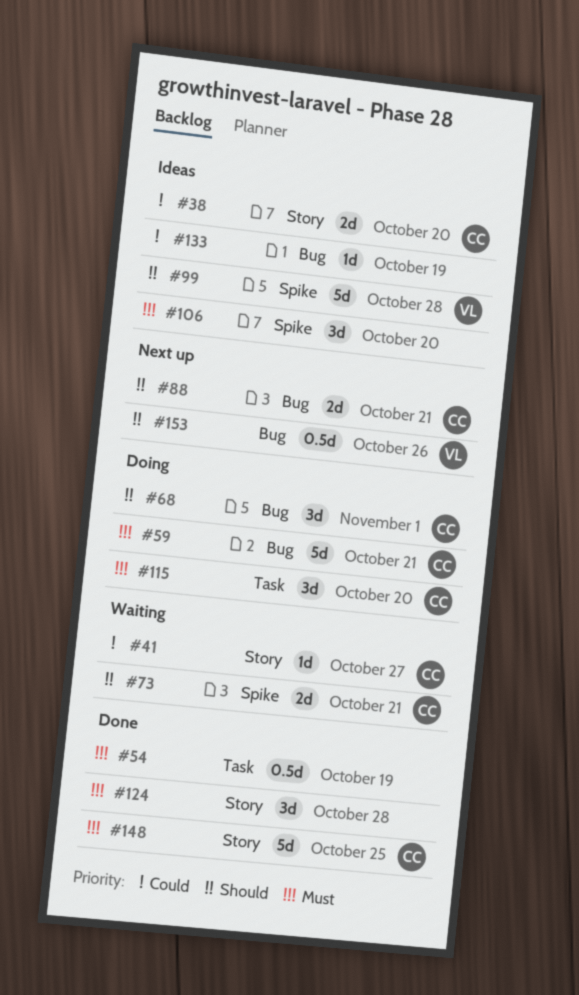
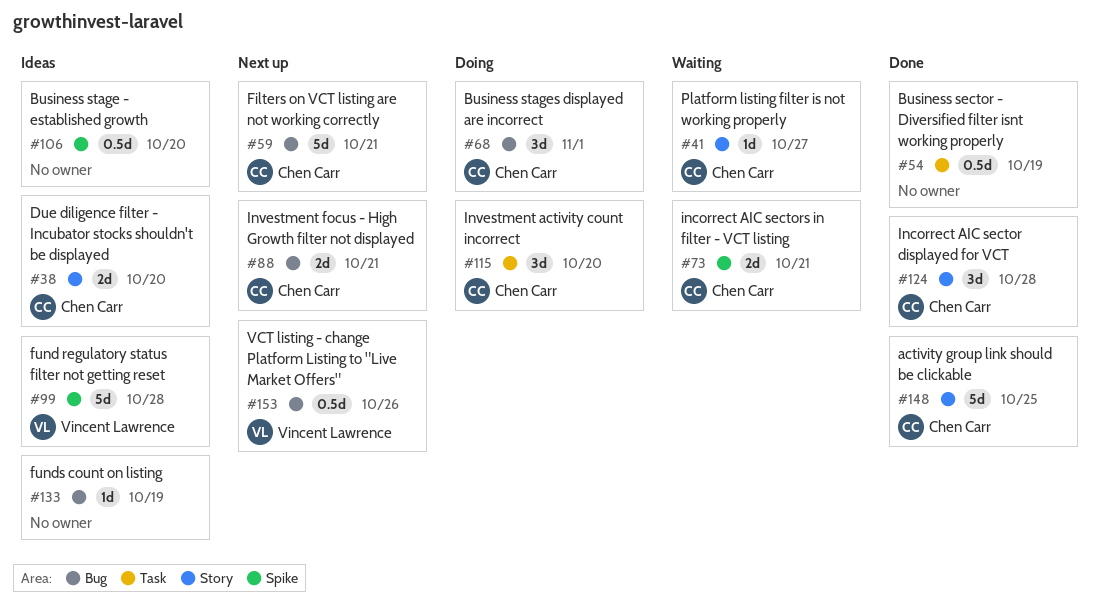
#59, status: Doing -> Next up
#106, estimate: 3d -> 0.5d
#124, owner: none -> Chen Carr

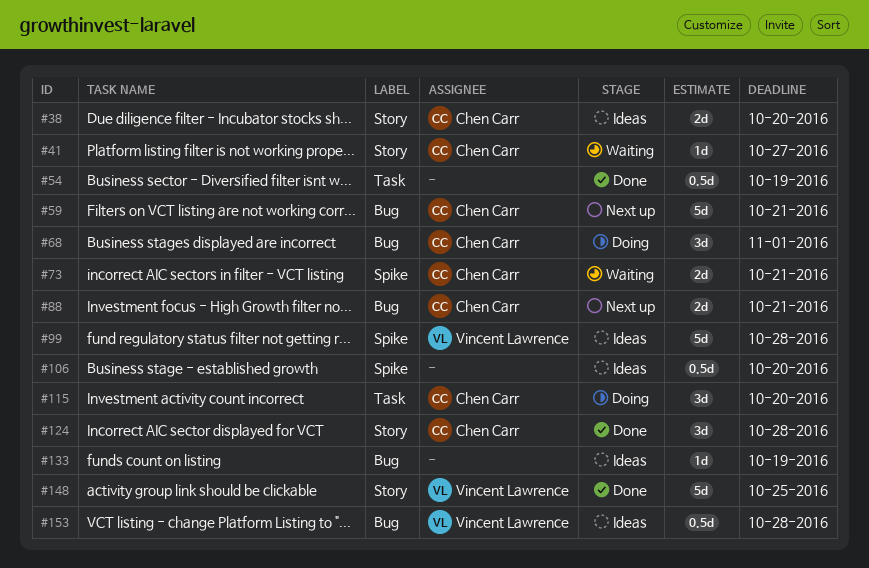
#148, owner: Chen Carr -> Vincent Lawrence
#153, status: Next up -> Ideas
#153, due: Oct 26 -> Oct 28

